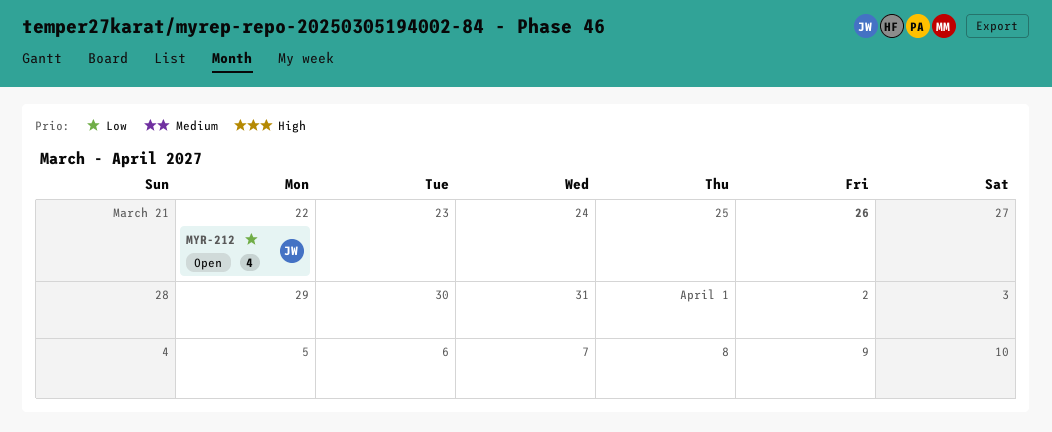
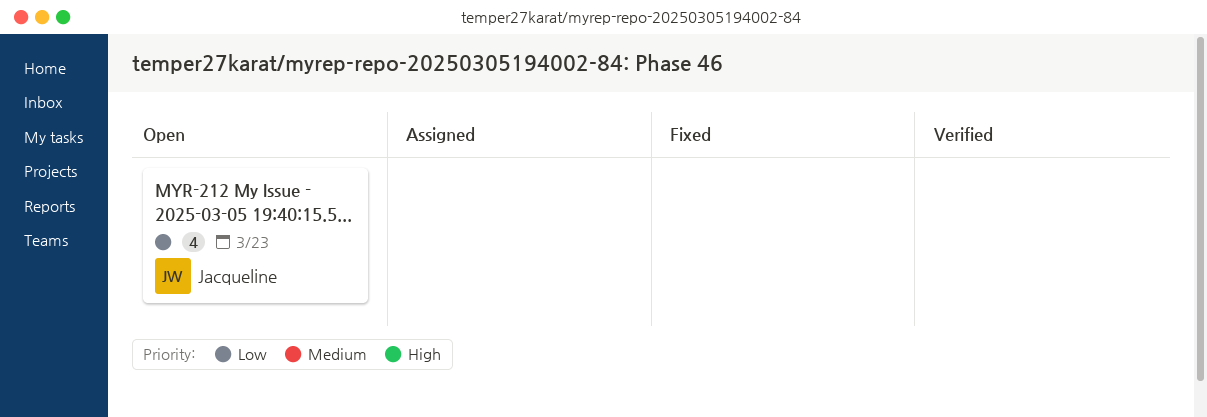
MYR-212, due: Mar 22 -> Mar 23

